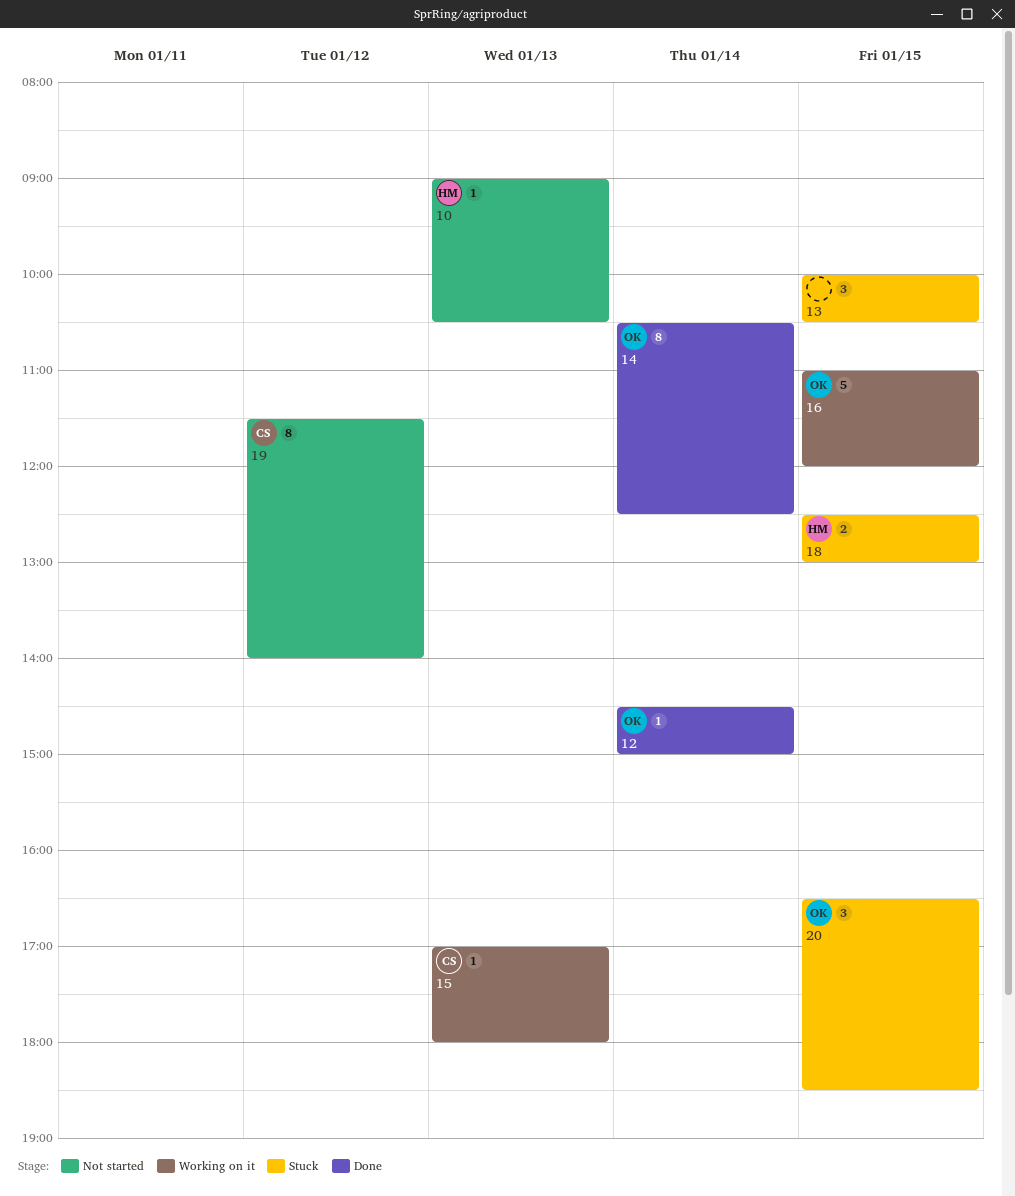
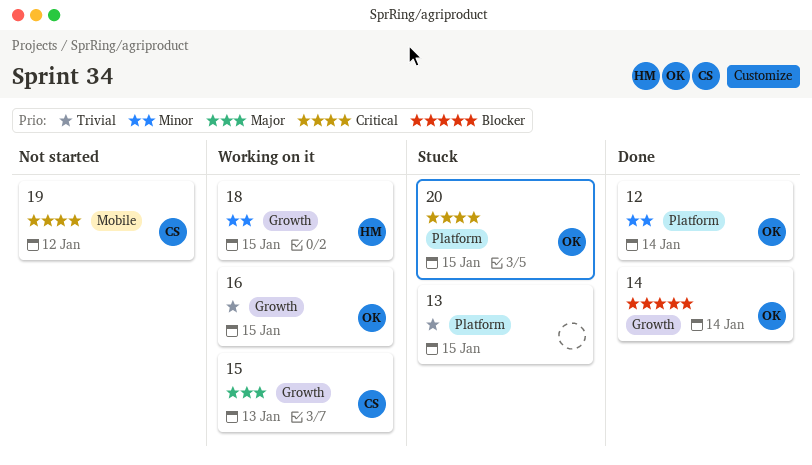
10: present -> none
18, status: Stuck -> Working on it

